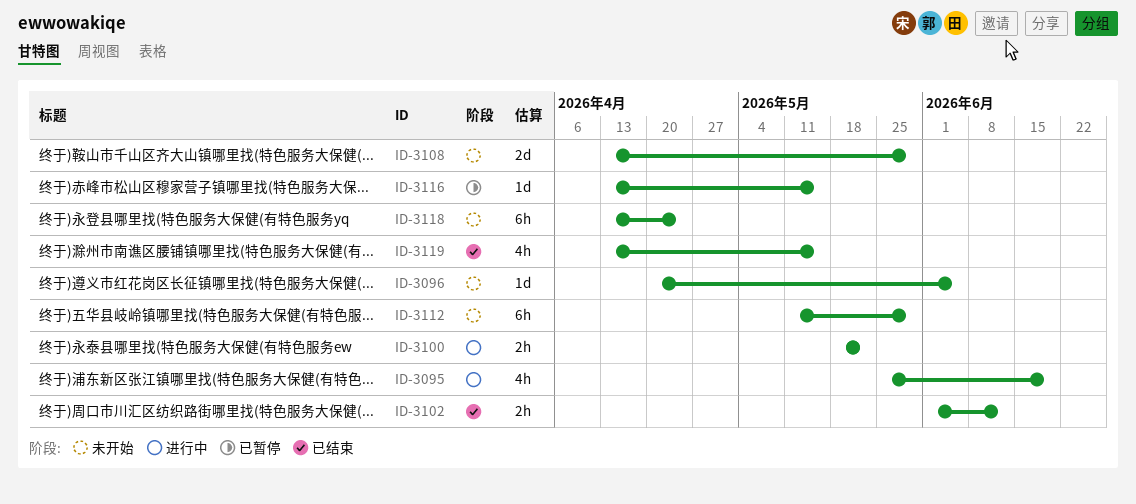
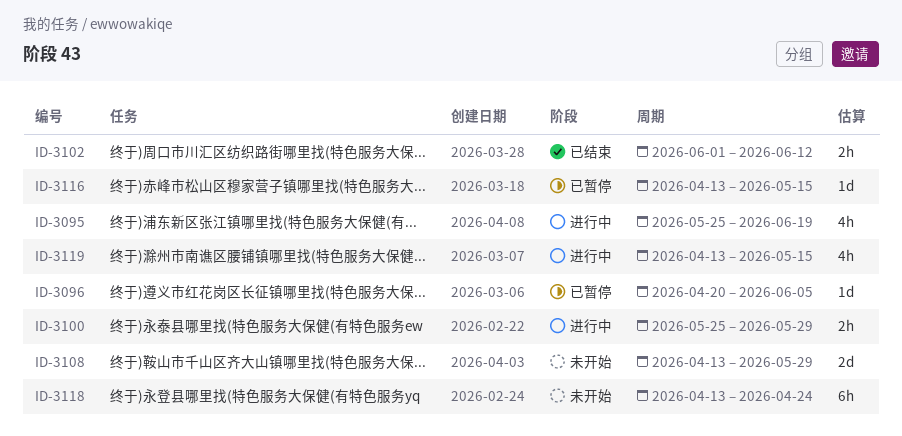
ID-3096, status: 未开始 -> 已暂停
ID-3100, start: May 18 -> May 25
ID-3100, due: May 22 -> May 29
ID-3112: present -> none
ID-3119, status: 已结束 -> 进行中

